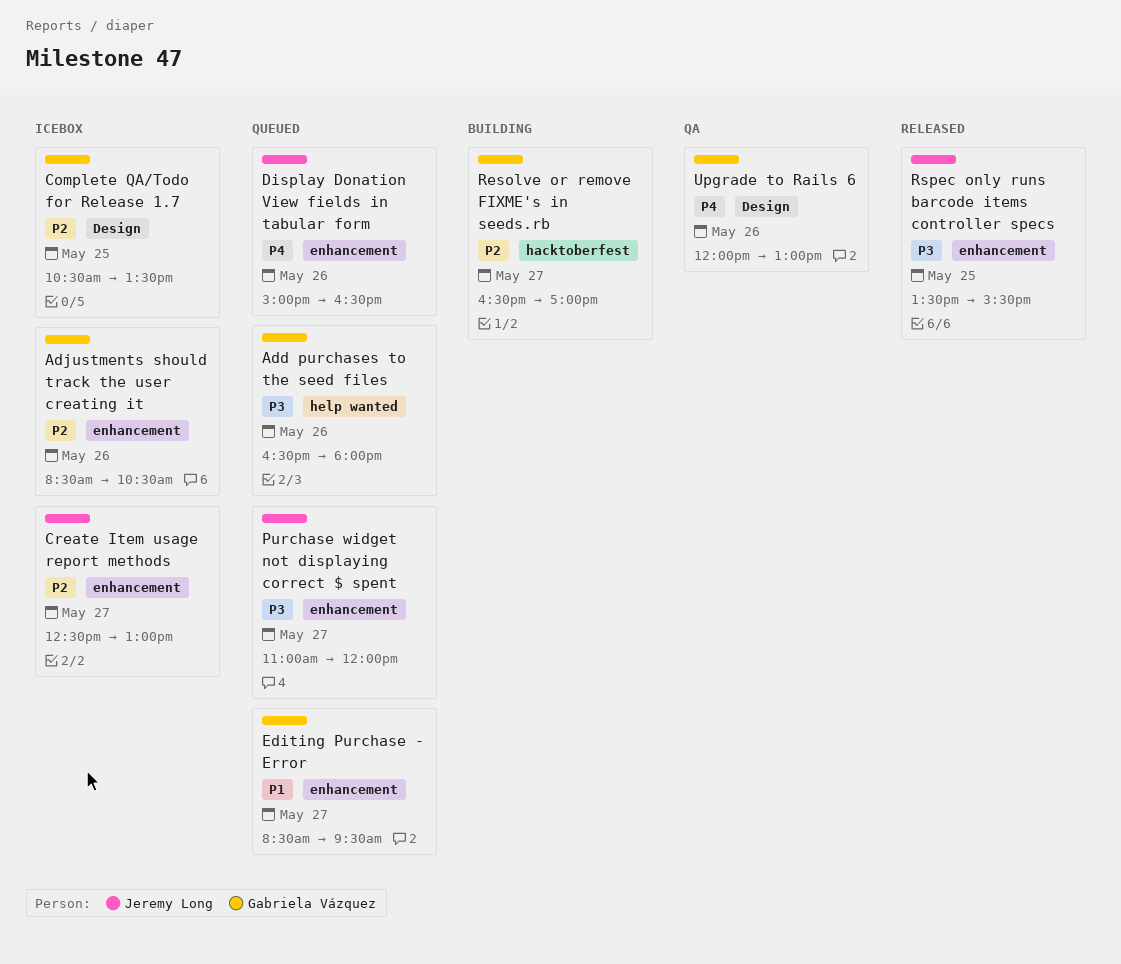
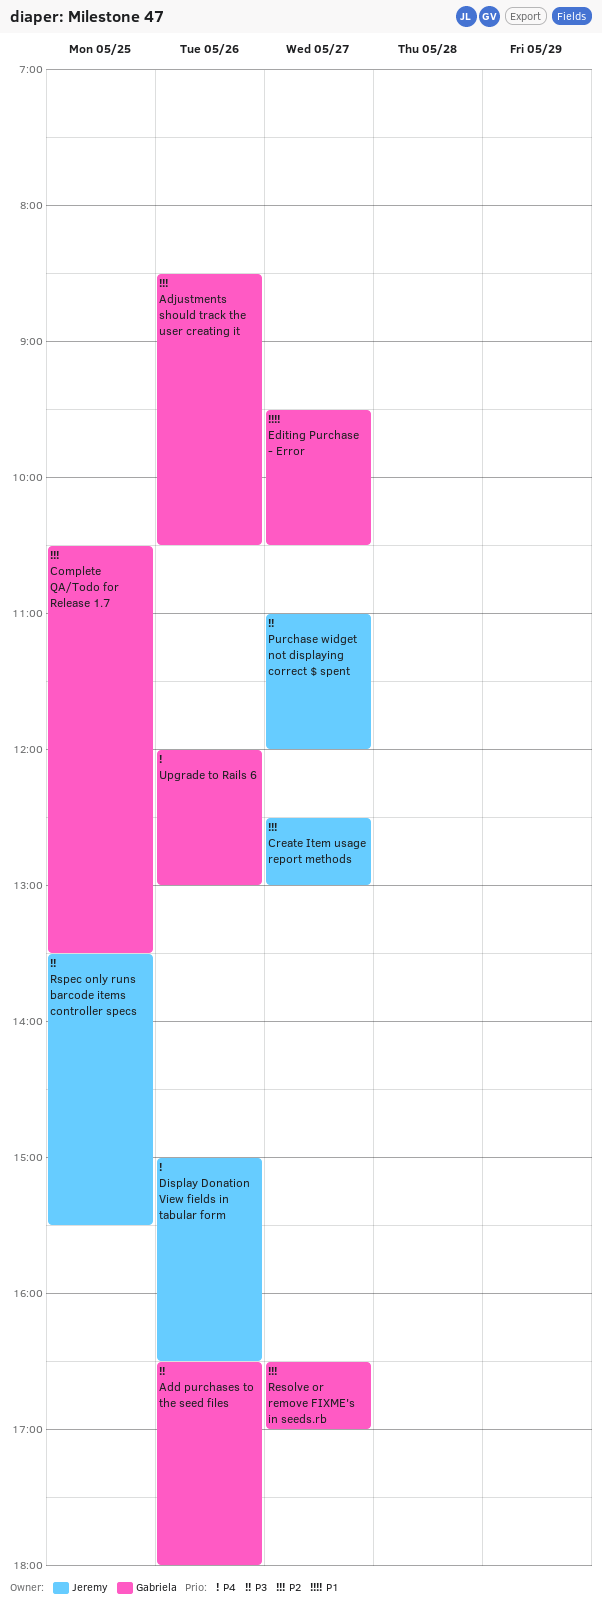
Editing Purchase - Error, begins: 08:30 -> 09:30
Editing Purchase - Error, ends: 09:30 -> 10:30

